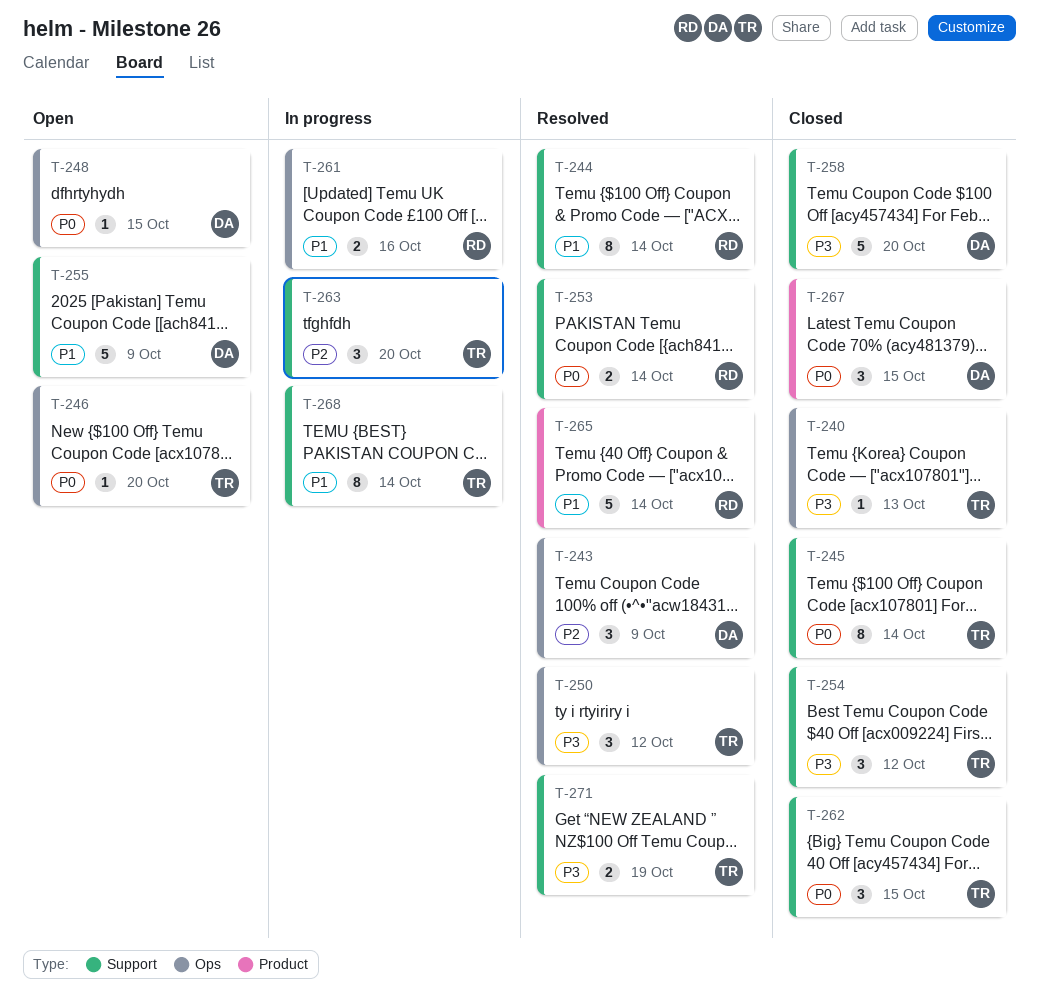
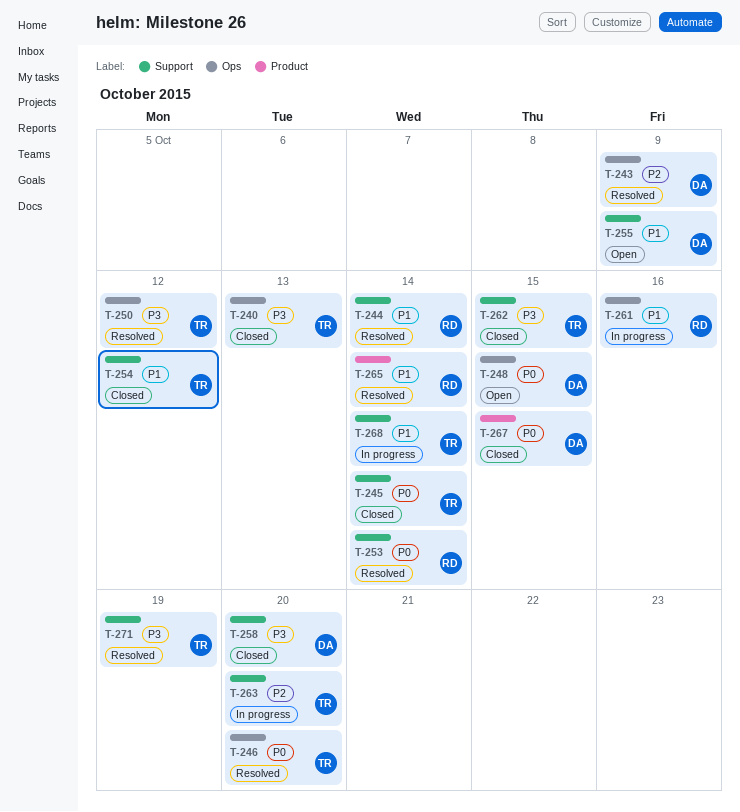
T-246, status: Open -> Resolved
T-254, priority: P3 -> P1
T-262, priority: P0 -> P3

